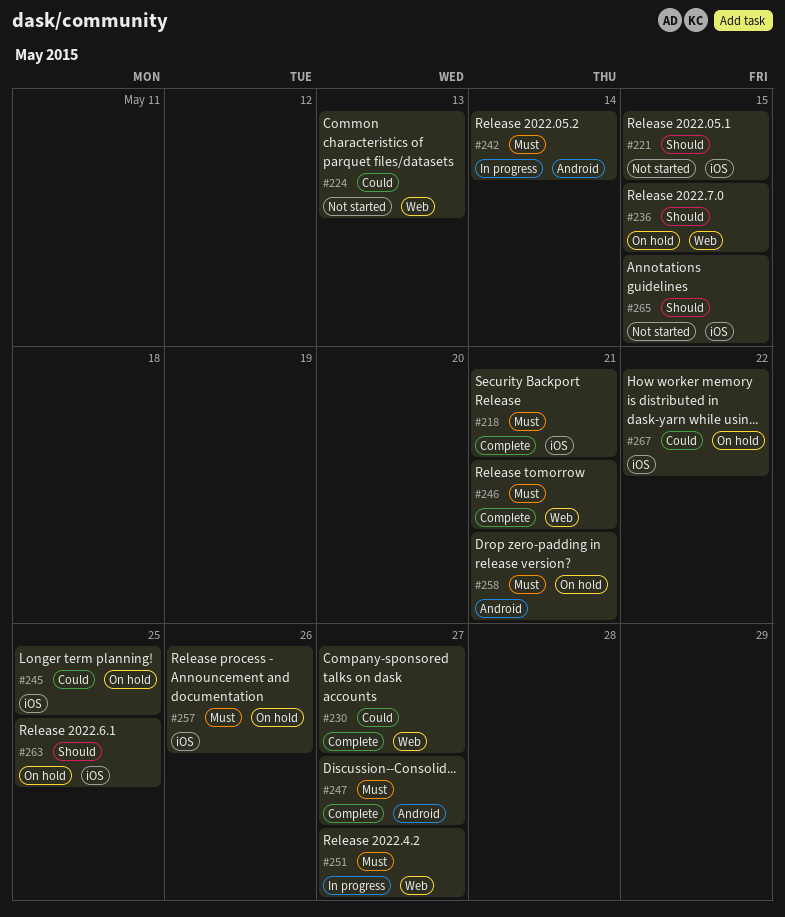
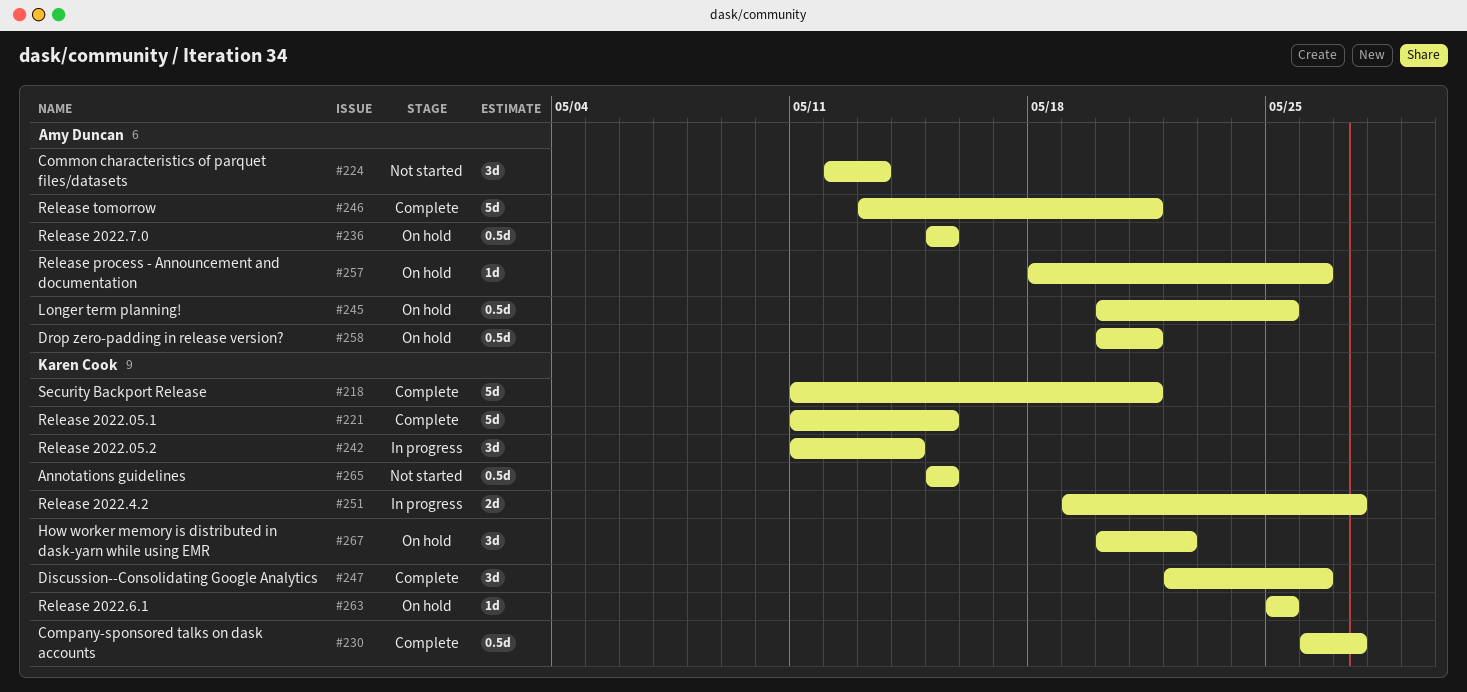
#221, status: Not started -> Complete
#247, due: May 27 -> May 26

